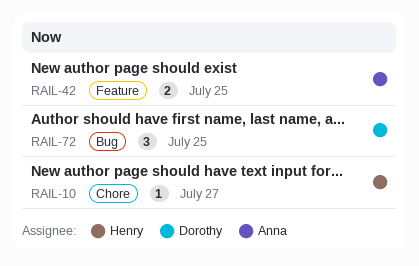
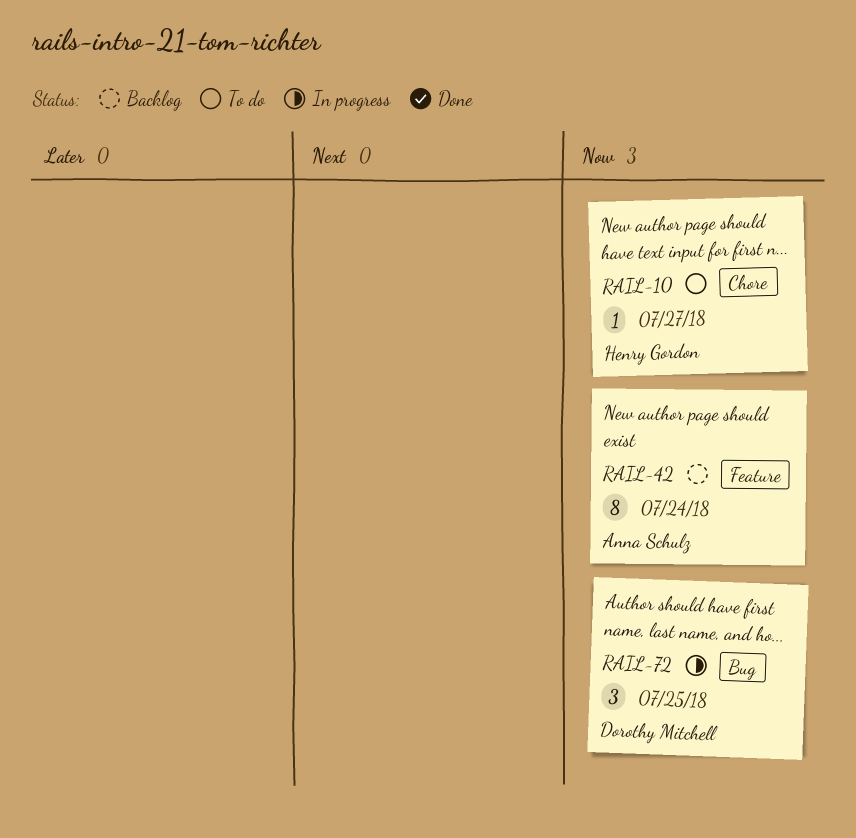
RAIL-42, estimate: 2 -> 8
RAIL-42, due: Jul 25 -> Jul 24

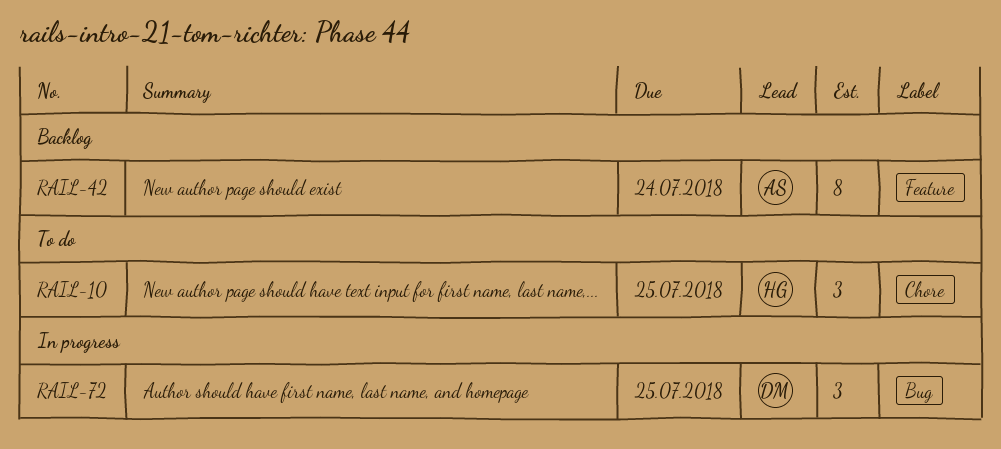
RAIL-10, estimate: 1 -> 3
RAIL-10, due: Jul 27 -> Jul 25

